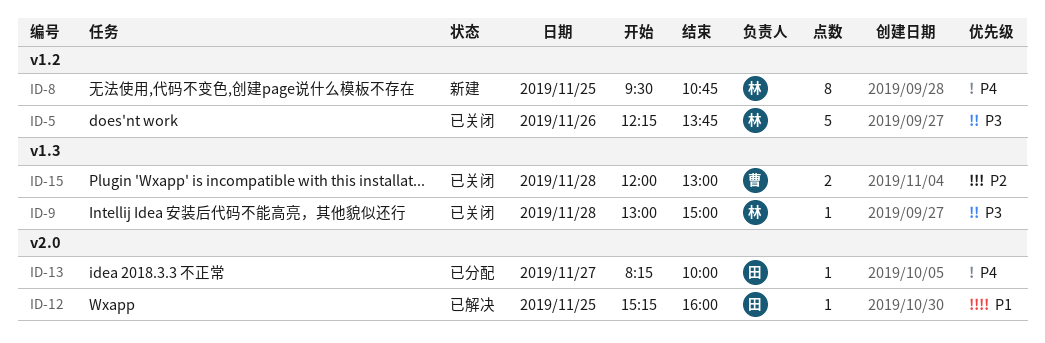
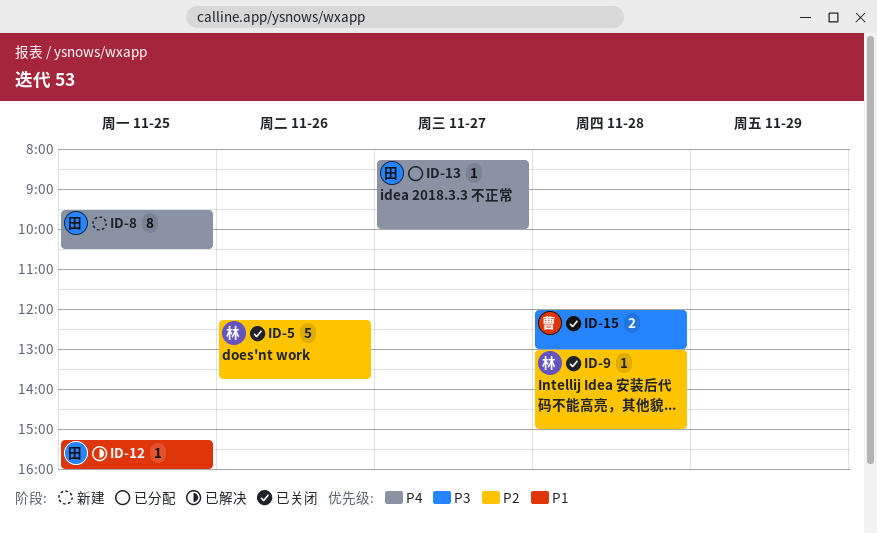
ID-5, priority: P3 -> P2
ID-8, owner: 林 -> 田
ID-8, ends: 10:45 -> 10:30
ID-9, priority: P3 -> P2
ID-15, priority: P2 -> P3

